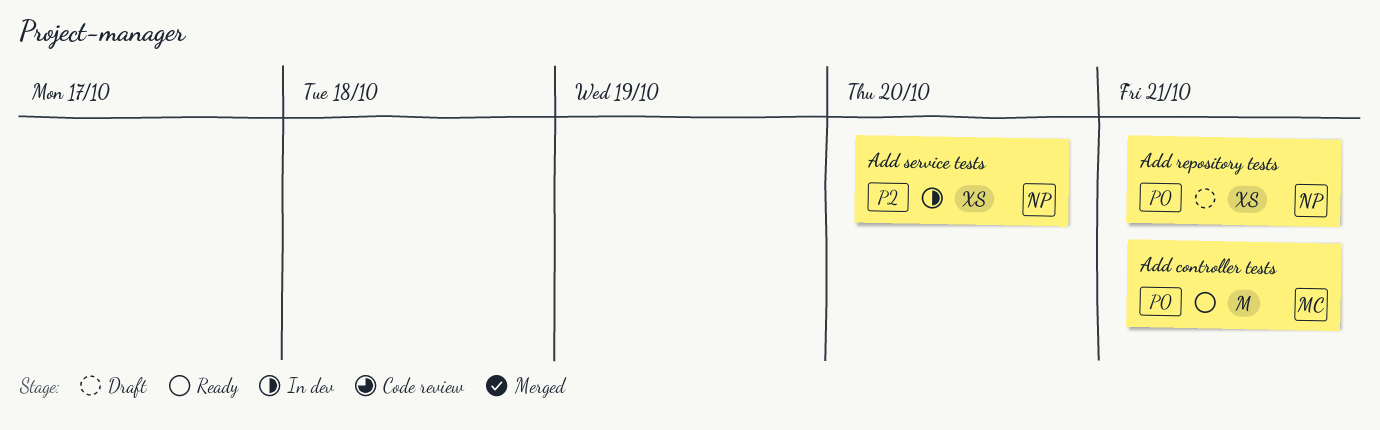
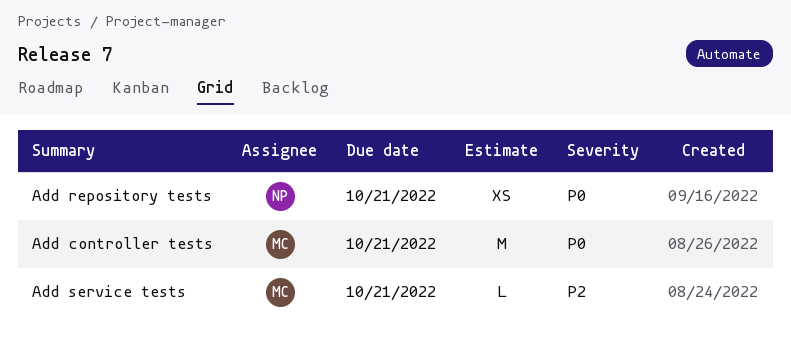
Add service tests, owner: NP -> MC
Add service tests, estimate: XS -> L
Add service tests, due: Oct 20 -> Oct 21

